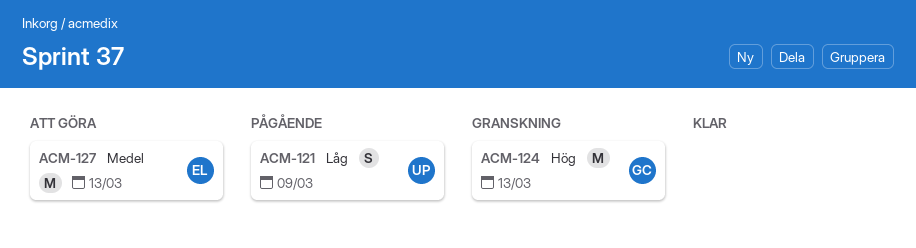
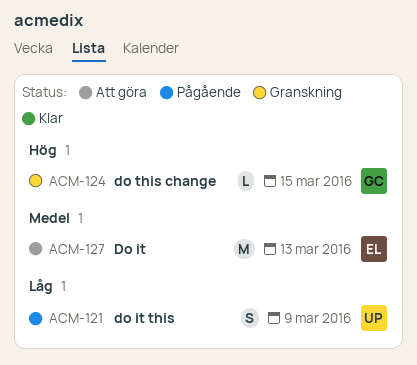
ACM-124, estimate: M -> L
ACM-124, due: Mar 13 -> Mar 15

